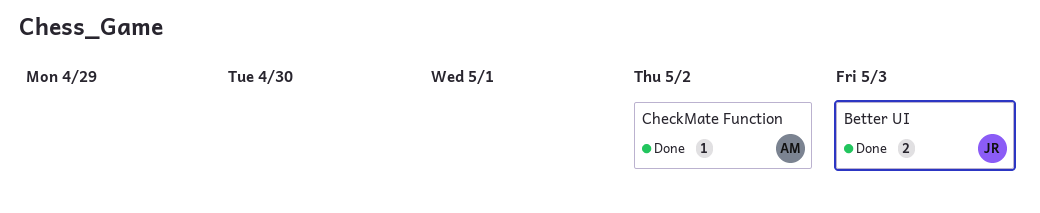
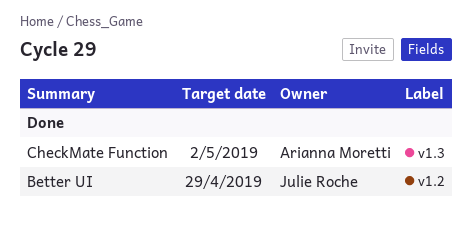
Better UI, due: May 3 -> Apr 29

